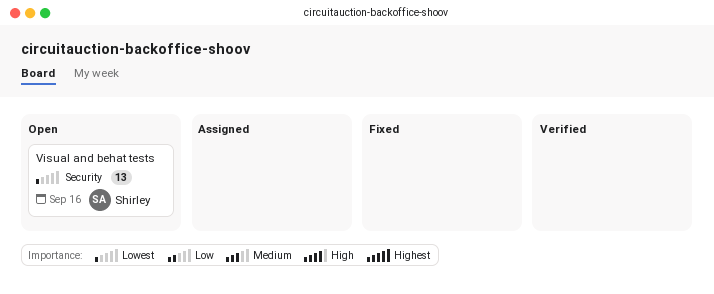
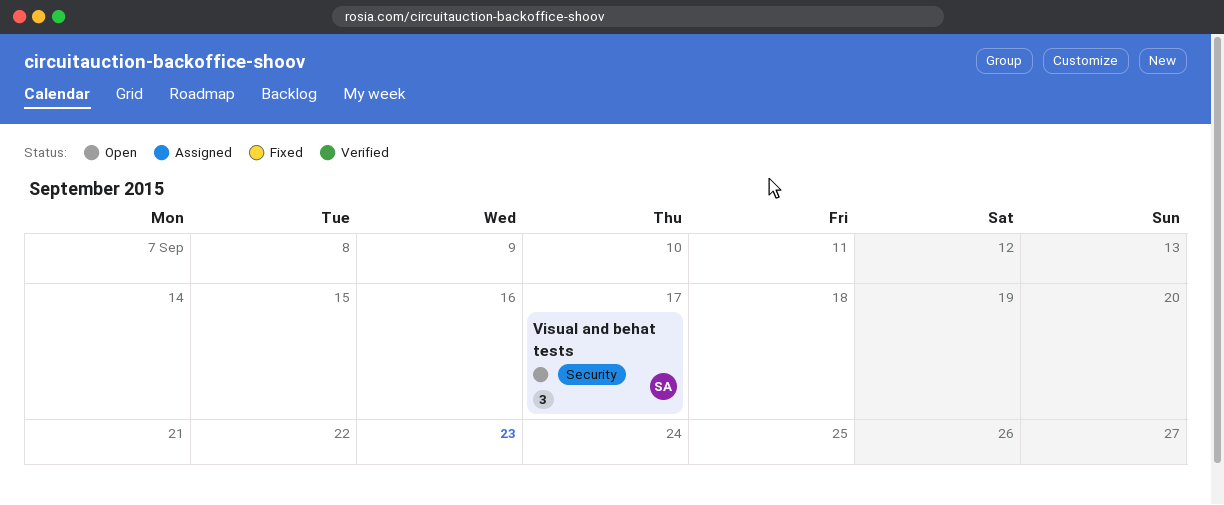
Visual and behat tests, estimate: 13 -> 3
Visual and behat tests, due: Sep 16 -> Sep 17

